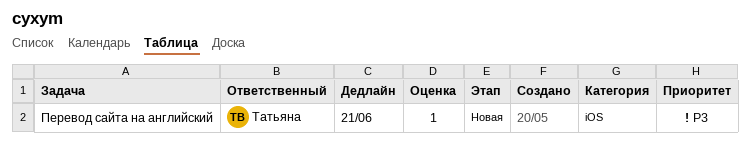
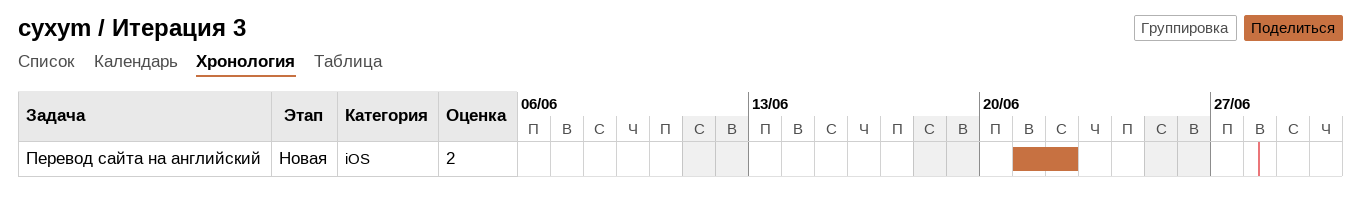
Перевод сайта на английский, estimate: 1 -> 2
Перевод сайта на английский, due: Jun 21 -> Jun 22

